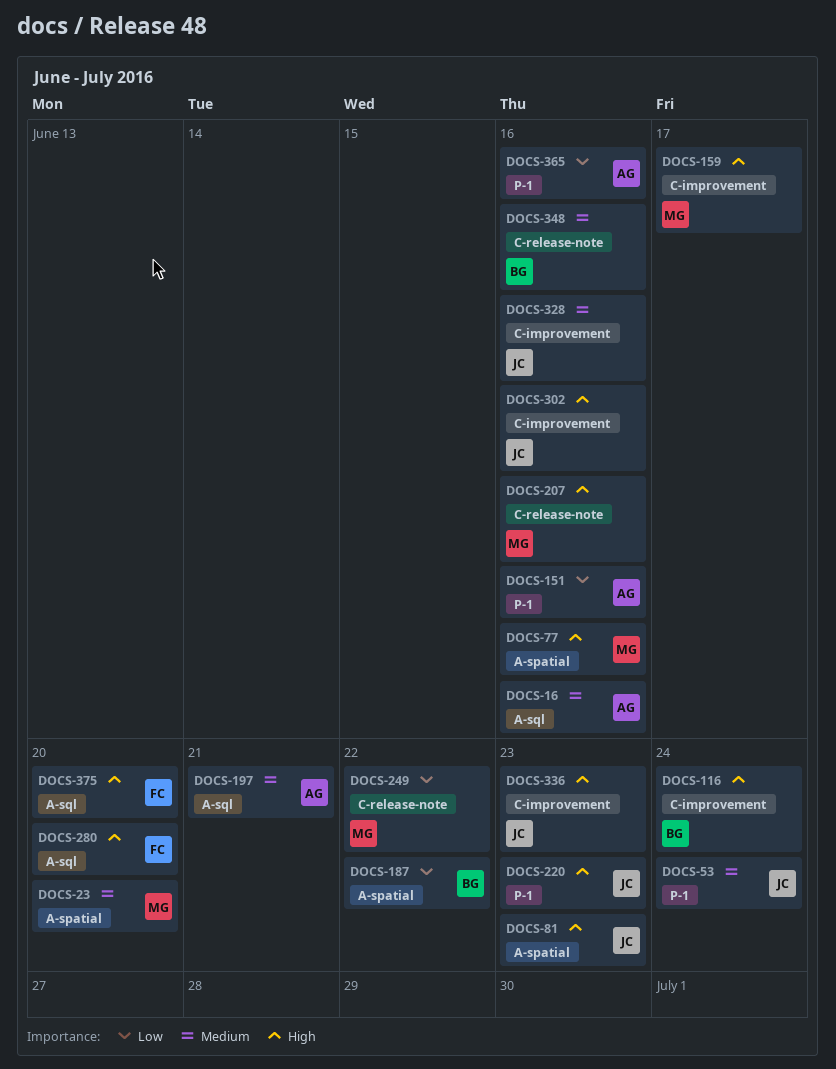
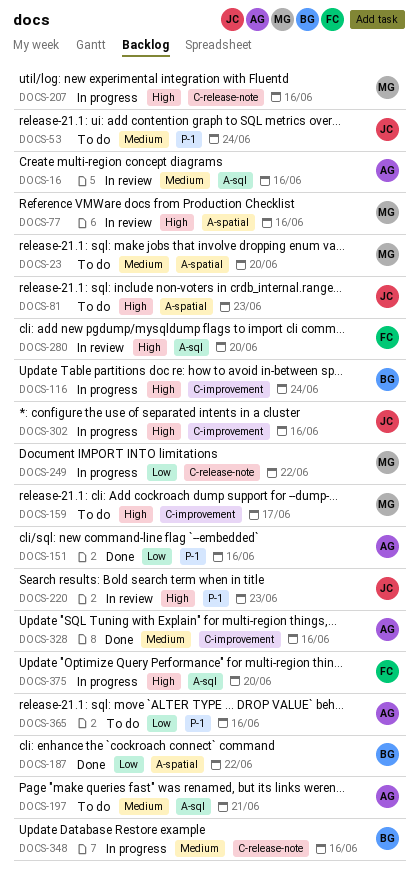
DOCS-328, owner: JC -> AG
DOCS-336: present -> none

